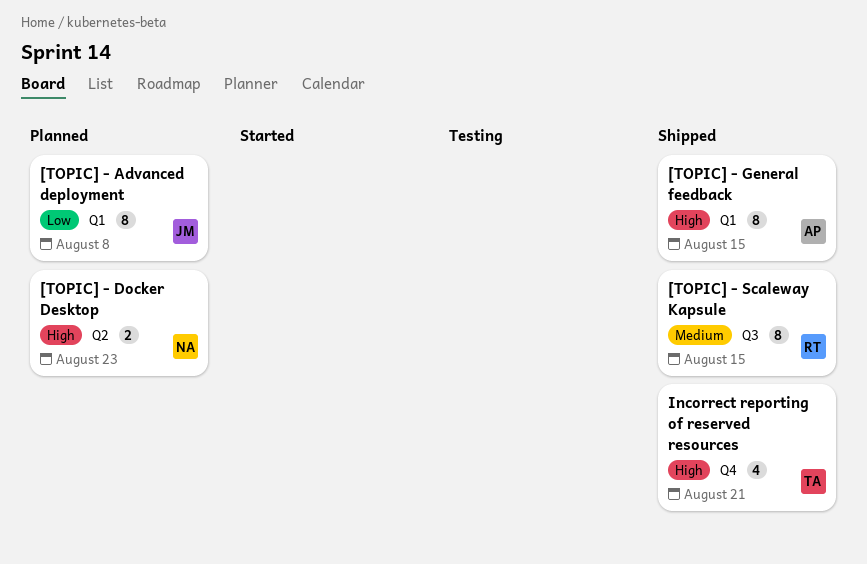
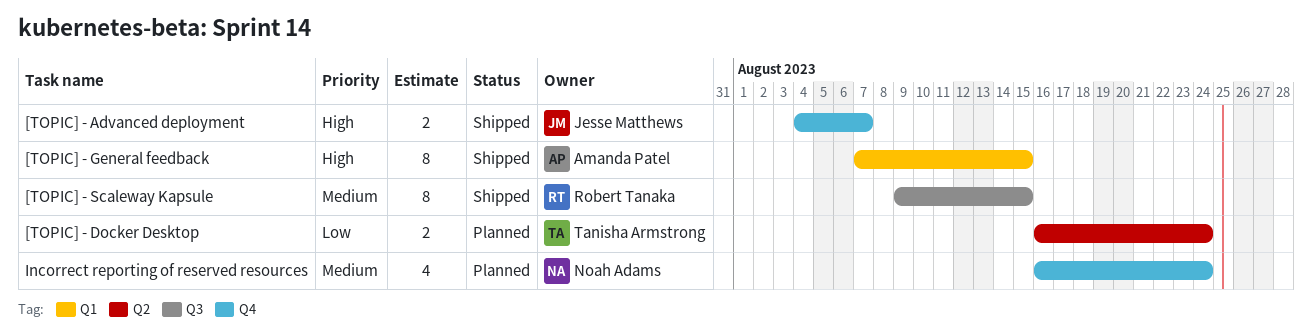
[TOPIC] - Advanced deployment, status: Planned -> Shipped
[TOPIC] - Advanced deployment, priority: Low -> High
[TOPIC] - Advanced deployment, label: Q1 -> Q4
[TOPIC] - Advanced deployment, estimate: 8 -> 2
[TOPIC] - Advanced deployment, due: Aug 8 -> Aug 7
[TOPIC] - Docker Desktop, owner: Noah Adams -> Tanisha Armstrong
[TOPIC] - Docker Desktop, priority: High -> Low
[TOPIC] - Docker Desktop, due: Aug 23 -> Aug 24
Incorrect reporting of reserved resources, status: Shipped -> Planned
Incorrect reporting of reserved resources, owner: Tanisha Armstrong -> Noah Adams
Incorrect reporting of reserved resources, priority: High -> Medium
Incorrect reporting of reserved resources, due: Aug 21 -> Aug 24

